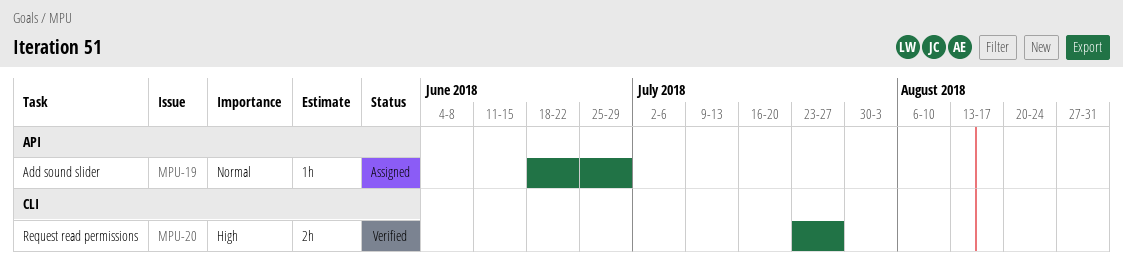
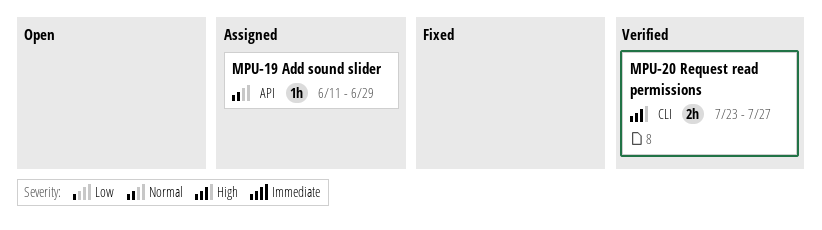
MPU-19, start: Jun 18 -> Jun 11

